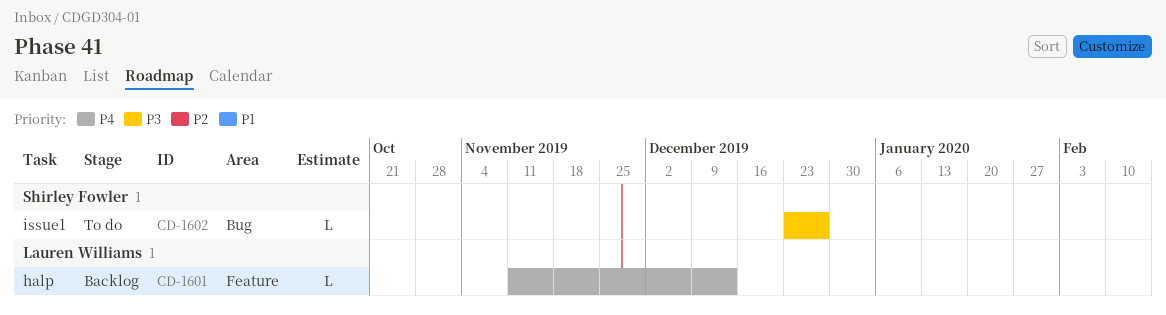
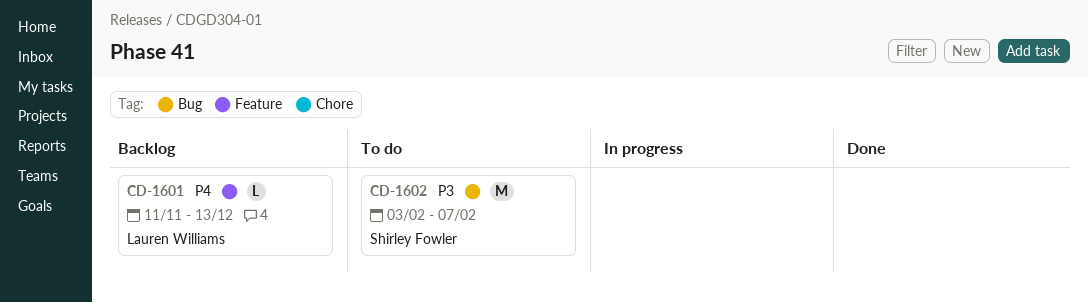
CD-1602, estimate: L -> M
CD-1602, start: Dec 23 -> Feb 3
CD-1602, due: Dec 27 -> Feb 7

